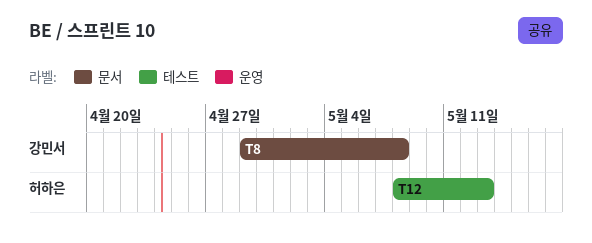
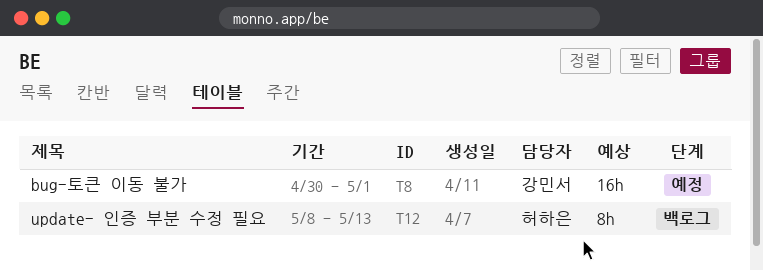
T8, start: Apr 29 -> Apr 30
T8, due: May 8 -> May 1

